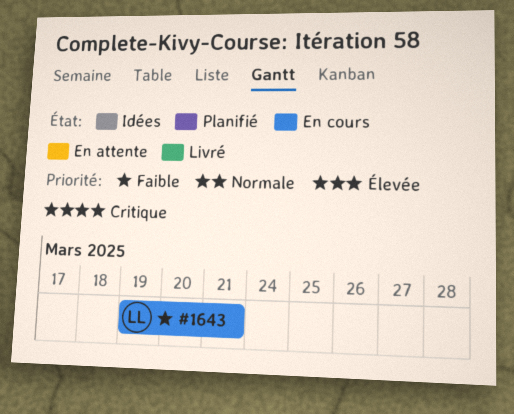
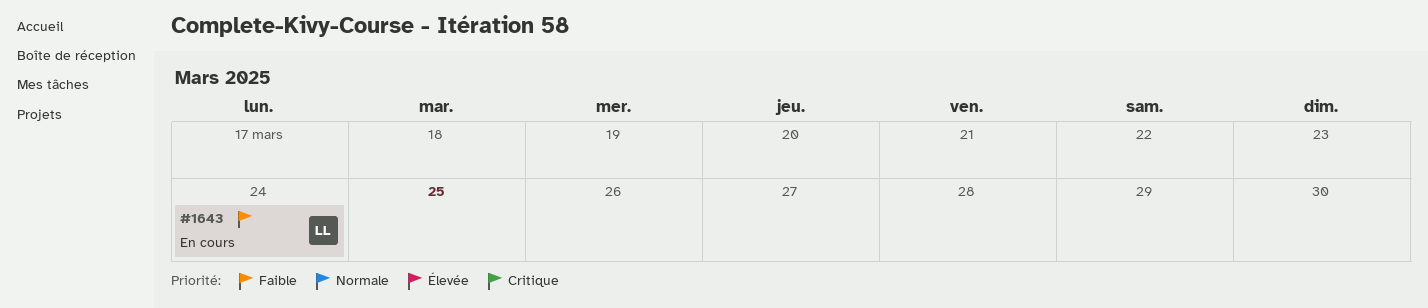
#1643, due: Mar 21 -> Mar 24

